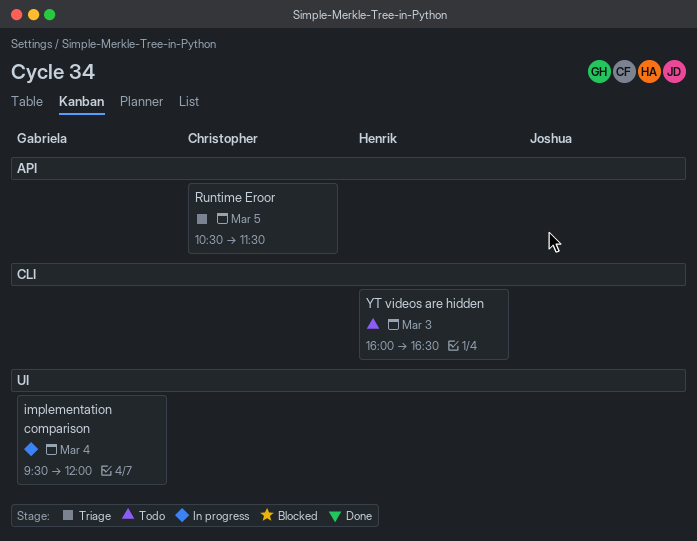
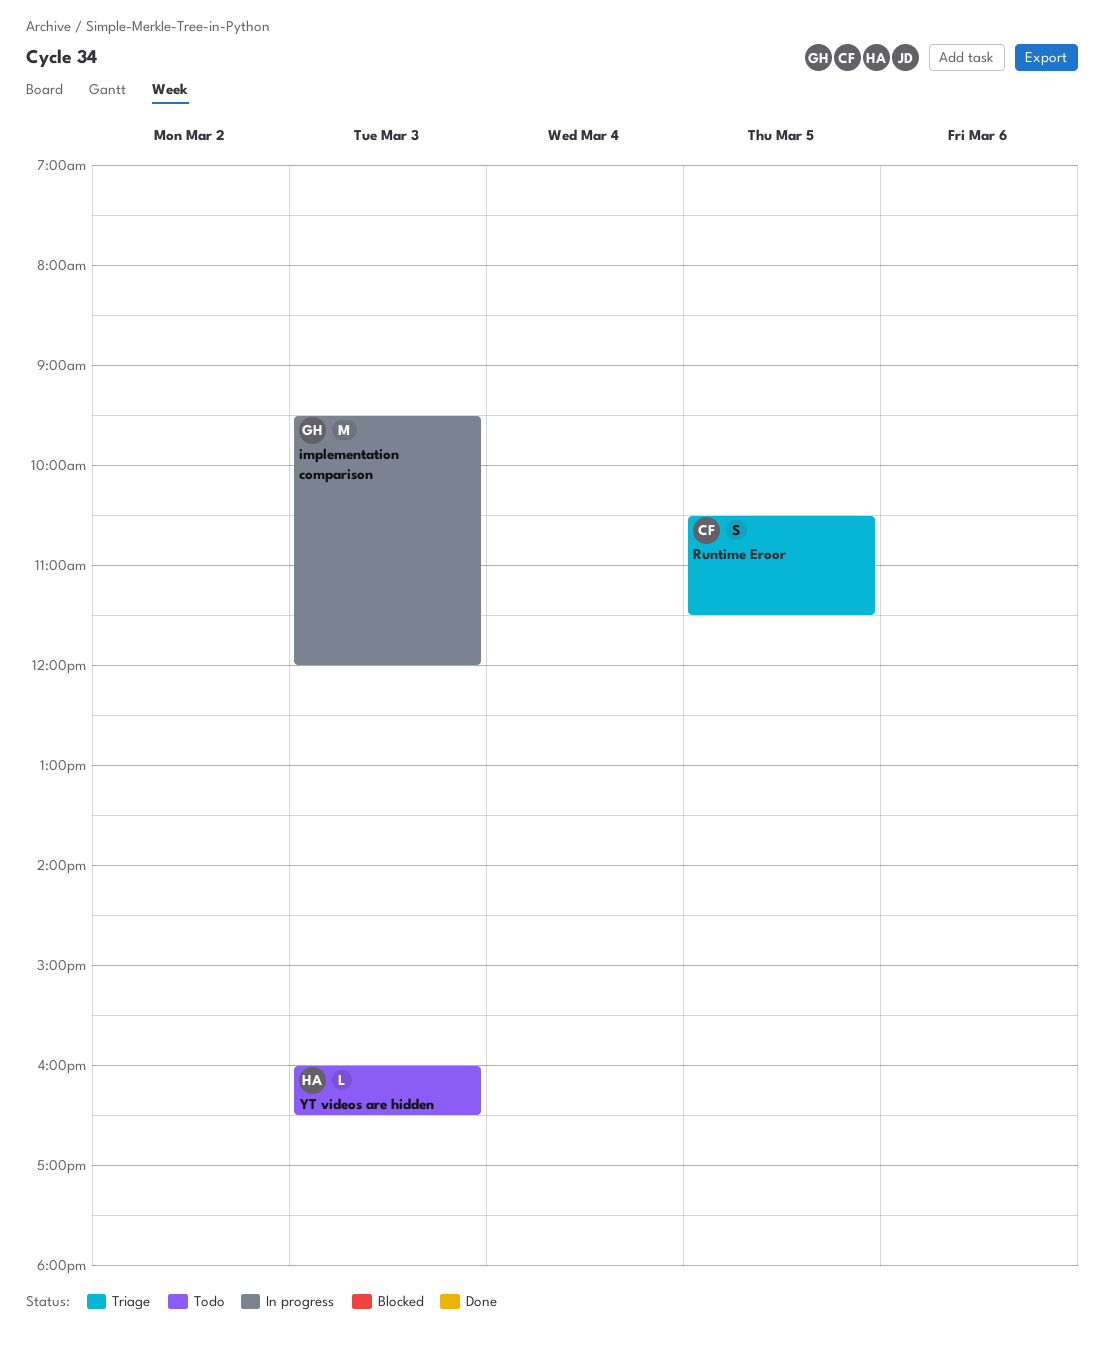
implementation comparison, day: Mar 4 -> Mar 3

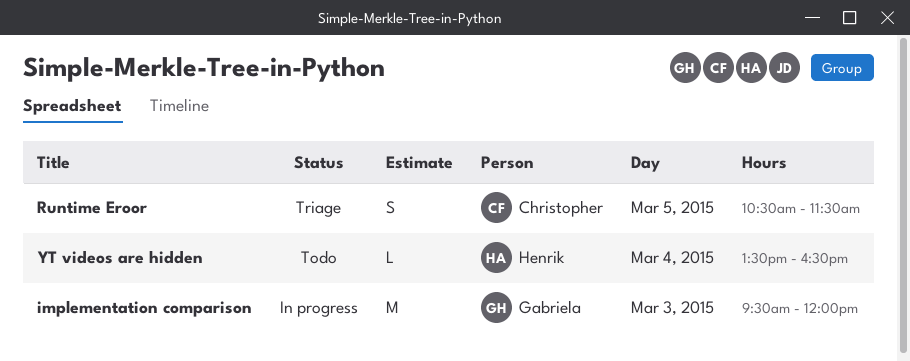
YT videos are hidden, day: Mar 3 -> Mar 4
YT videos are hidden, begins: 16:00 -> 13:30

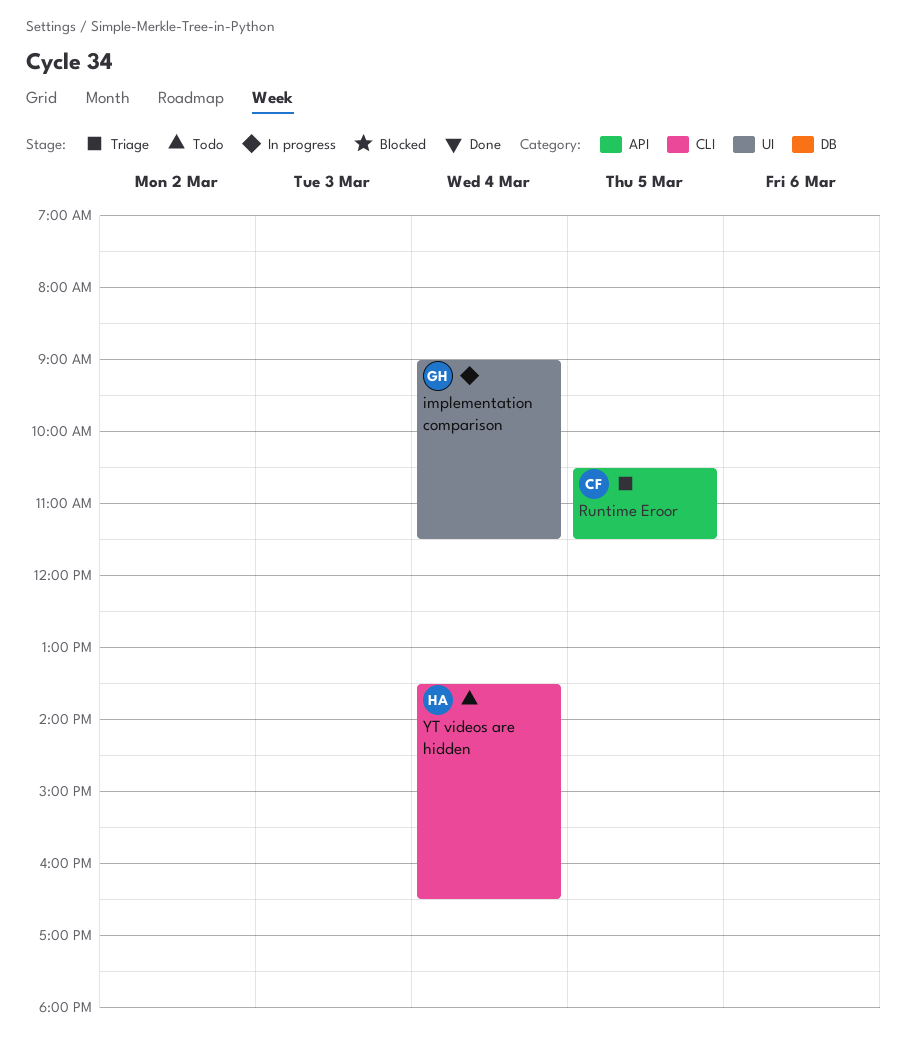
implementation comparison, day: Mar 3 -> Mar 4
implementation comparison, begins: 09:30 -> 09:00
implementation comparison, ends: 12:00 -> 11:30

